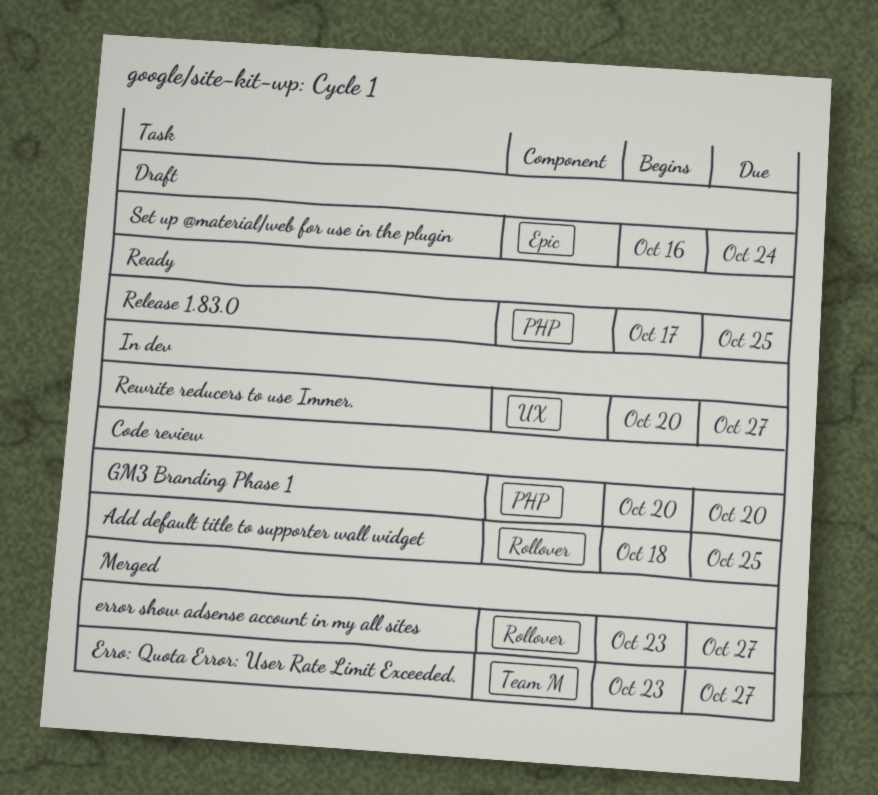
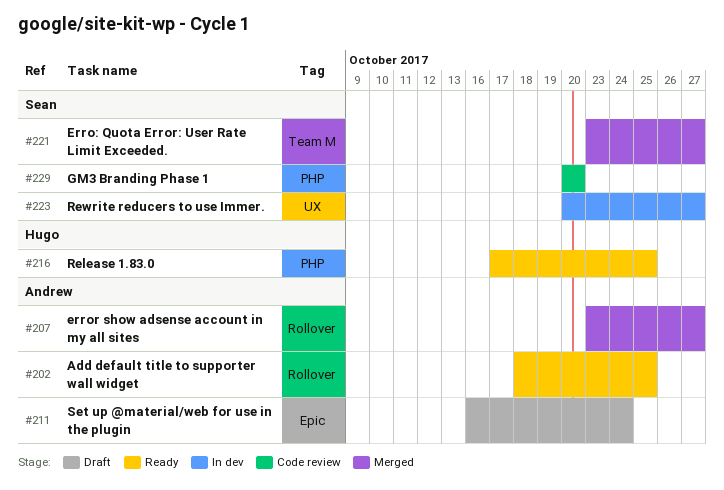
Add default title to supporter wall widget, status: Code review -> Ready

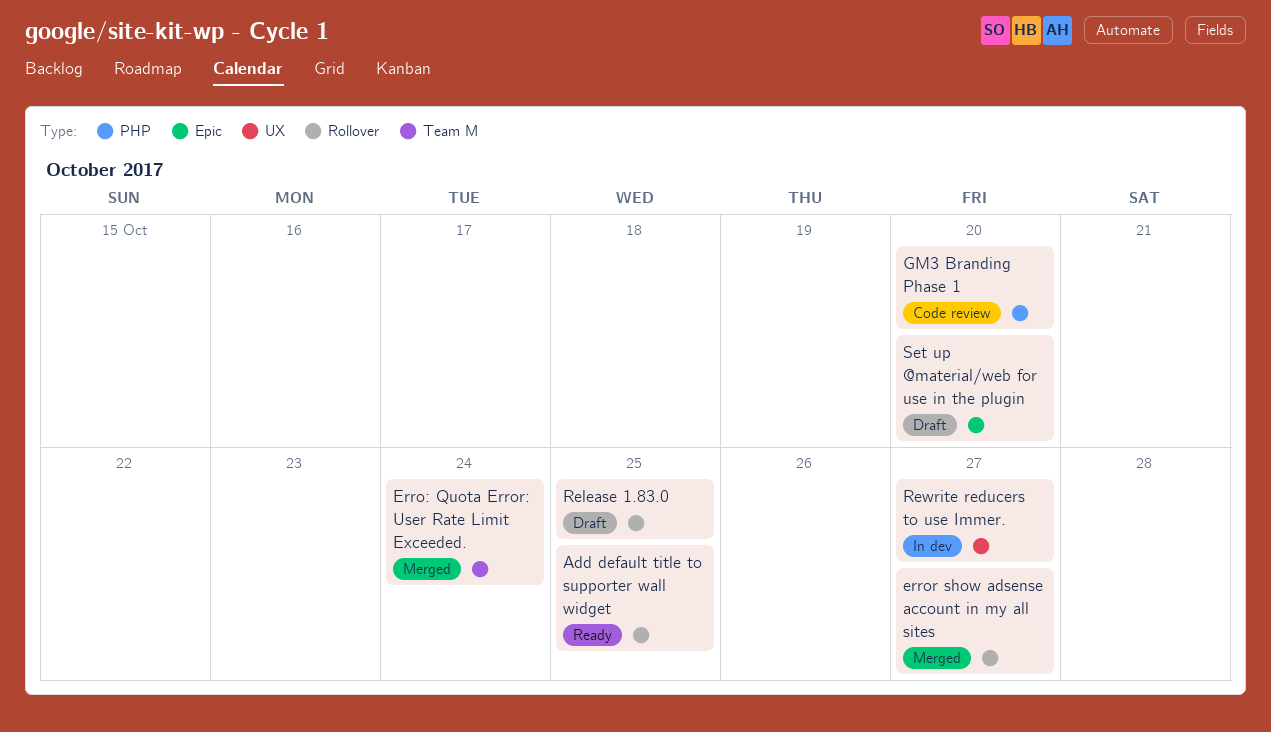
Erro: Quota Error: User Rate Limit Exceeded., due: Oct 27 -> Oct 24
Release 1.83.0, status: Ready -> Draft
Release 1.83.0, label: PHP -> Rollover
Set up @material/web for use in the plugin, due: Oct 24 -> Oct 20

